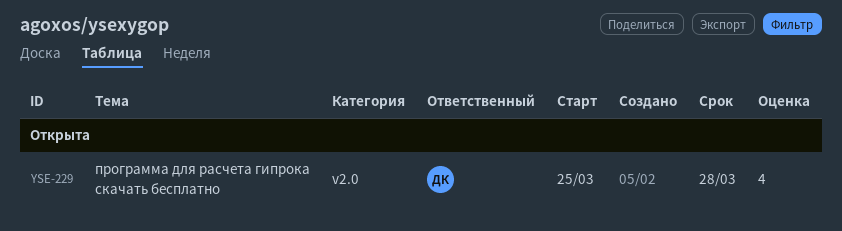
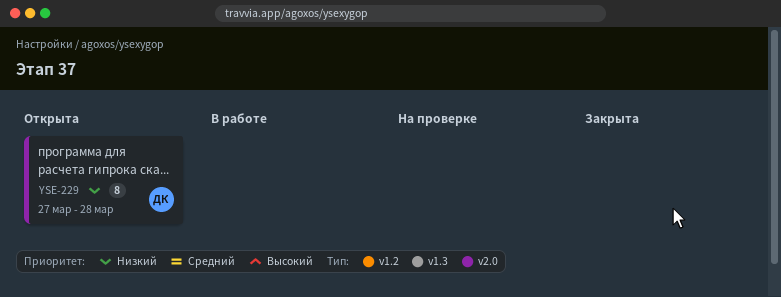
YSE-229, estimate: 4 -> 8
YSE-229, start: Mar 25 -> Mar 27

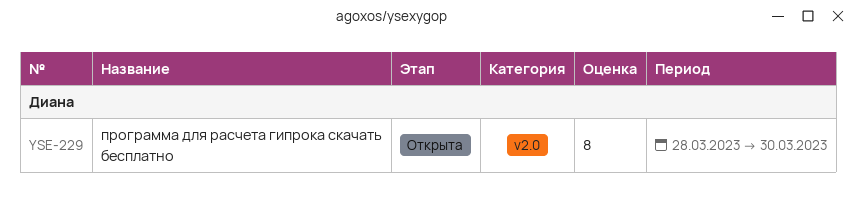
YSE-229, start: Mar 27 -> Mar 28
YSE-229, due: Mar 28 -> Mar 30

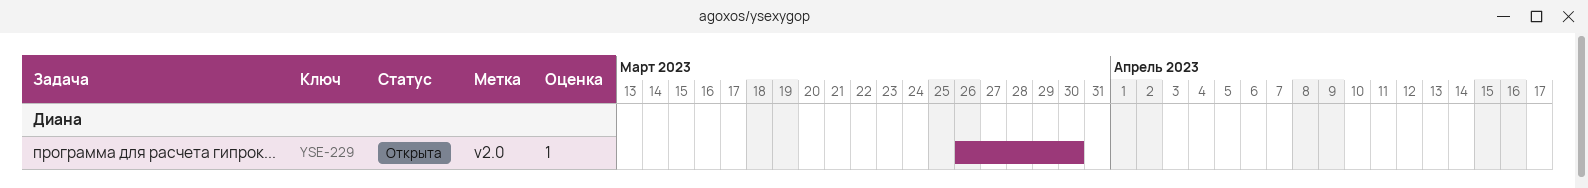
YSE-229, estimate: 8 -> 1
YSE-229, start: Mar 28 -> Mar 26

